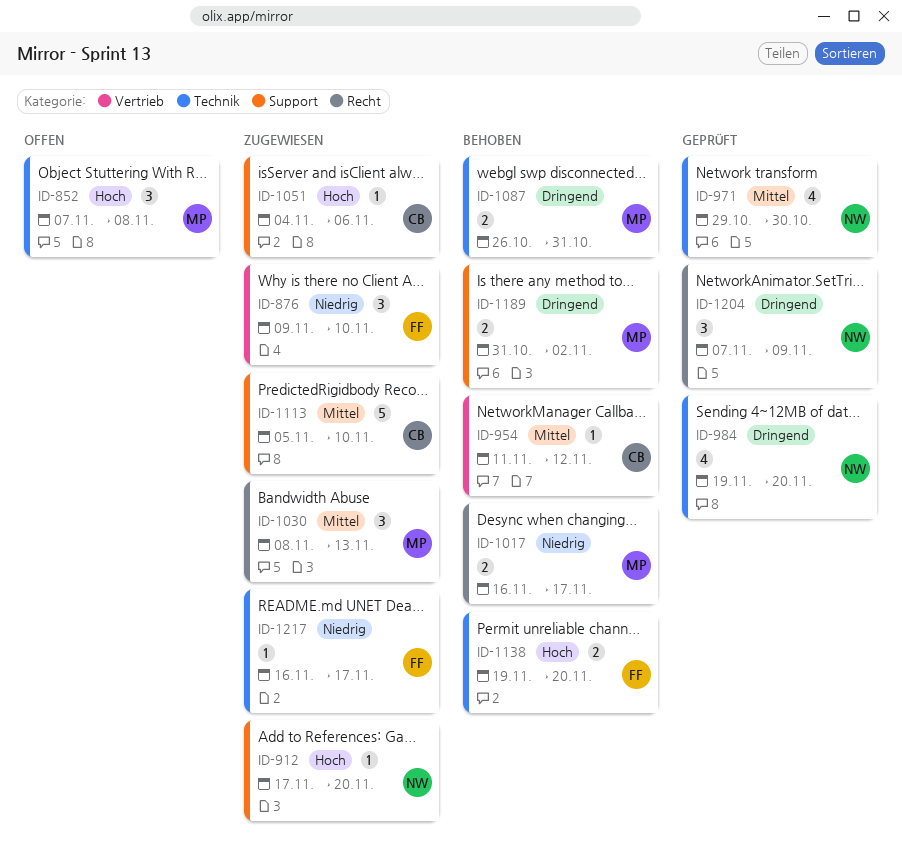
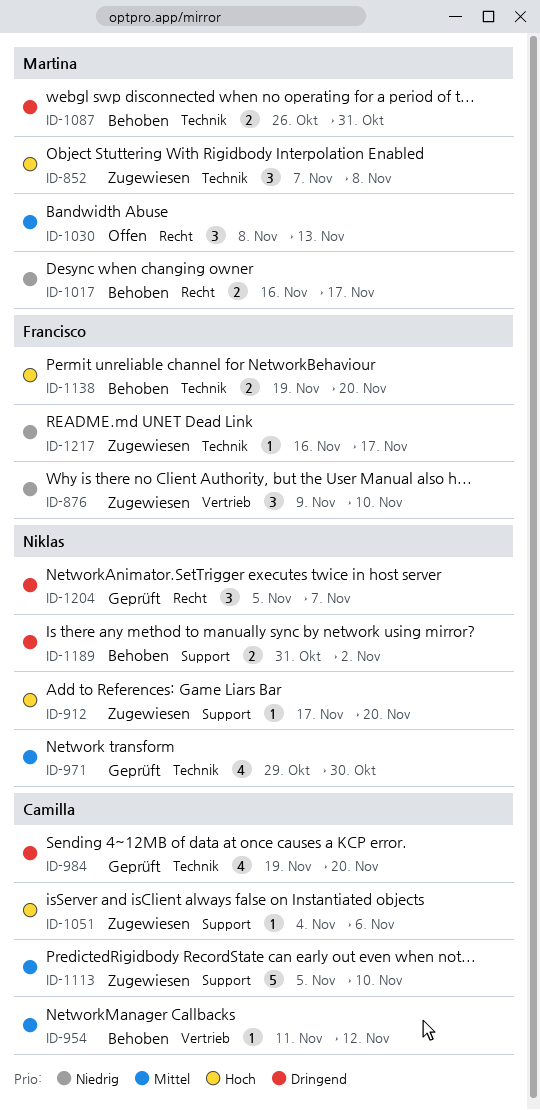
ID-852, status: Offen -> Zugewiesen
ID-984, owner: Niklas -> Camilla
ID-1030, status: Zugewiesen -> Offen
ID-1189, owner: Martina -> Niklas
ID-1204, start: Nov 7 -> Nov 5
ID-1204, due: Nov 9 -> Nov 7

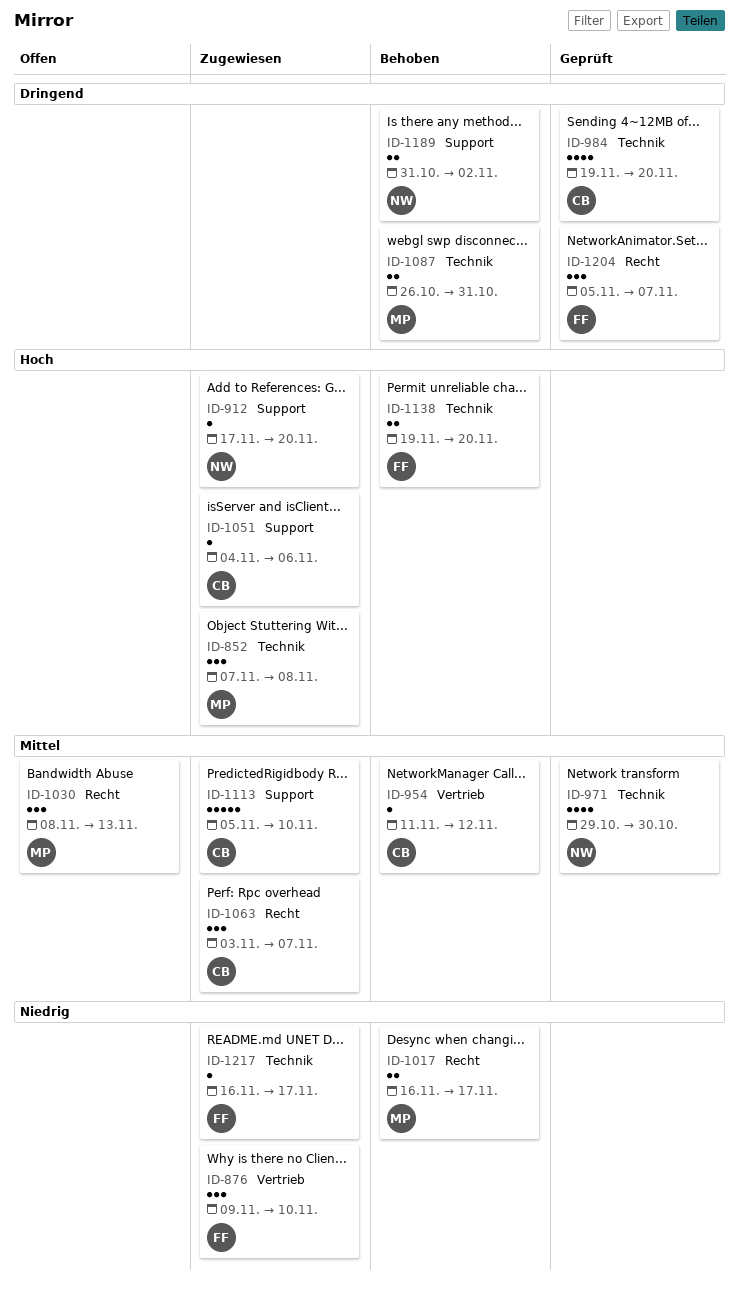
ID-1063: none -> present
ID-1204, owner: Niklas -> Francisco

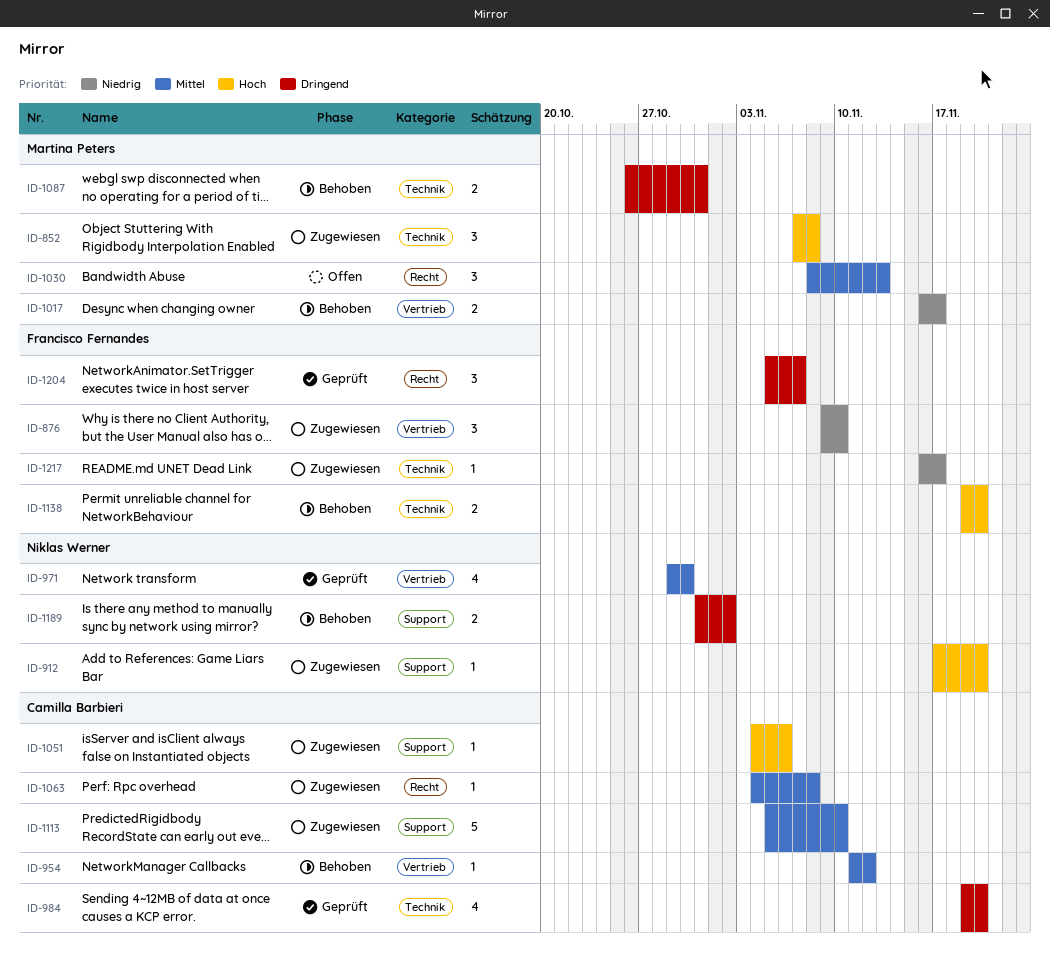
ID-971, label: Technik -> Vertrieb
ID-1017, label: Recht -> Vertrieb
ID-1063, estimate: 3 -> 1
ID-1063, start: Nov 3 -> Nov 4
ID-1063, due: Nov 7 -> Nov 8

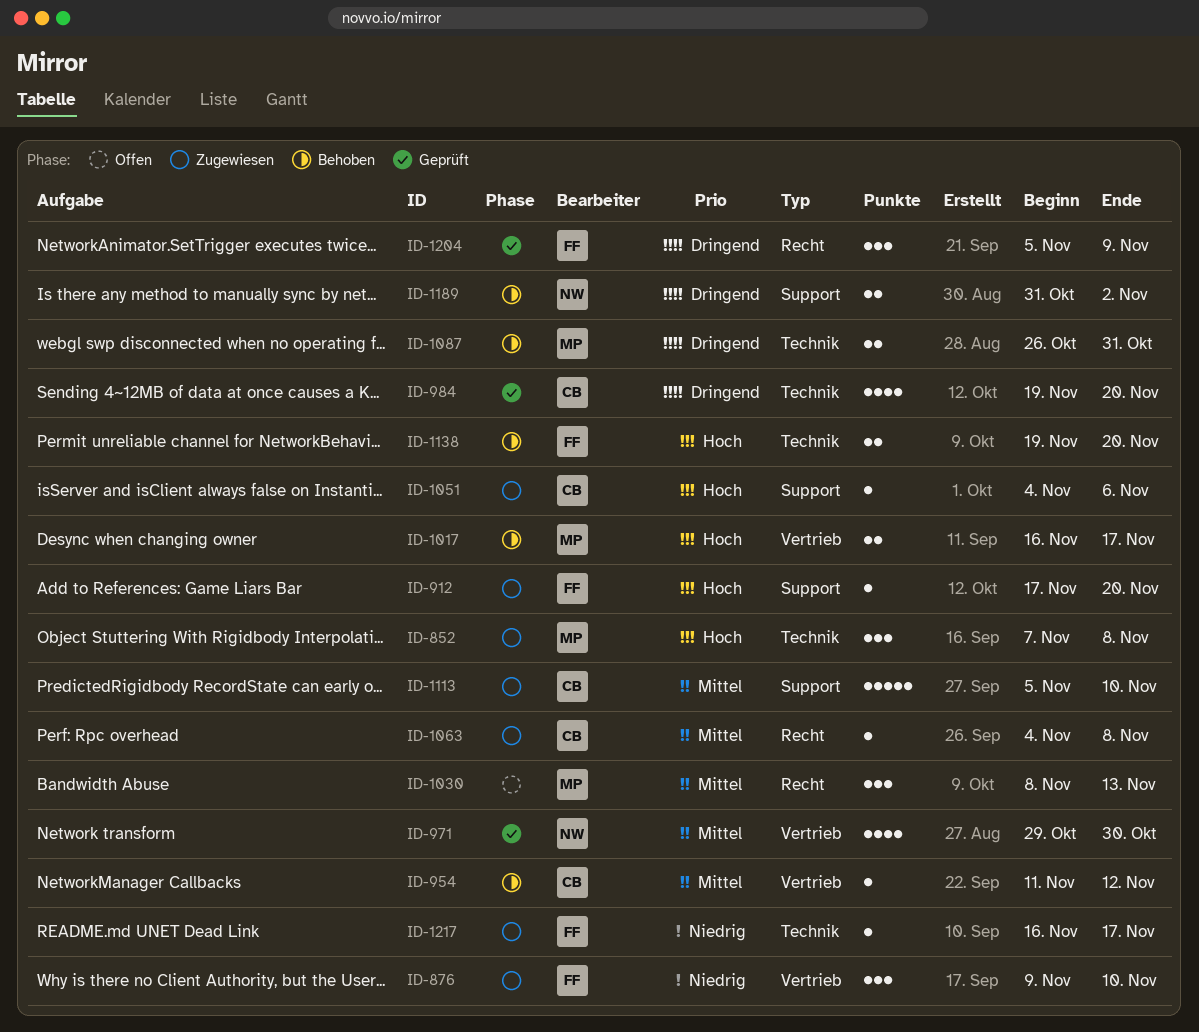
ID-912, owner: Niklas Werner -> Francisco Fernandes
ID-1017, priority: Niedrig -> Hoch
ID-1204, due: Nov 7 -> Nov 9

